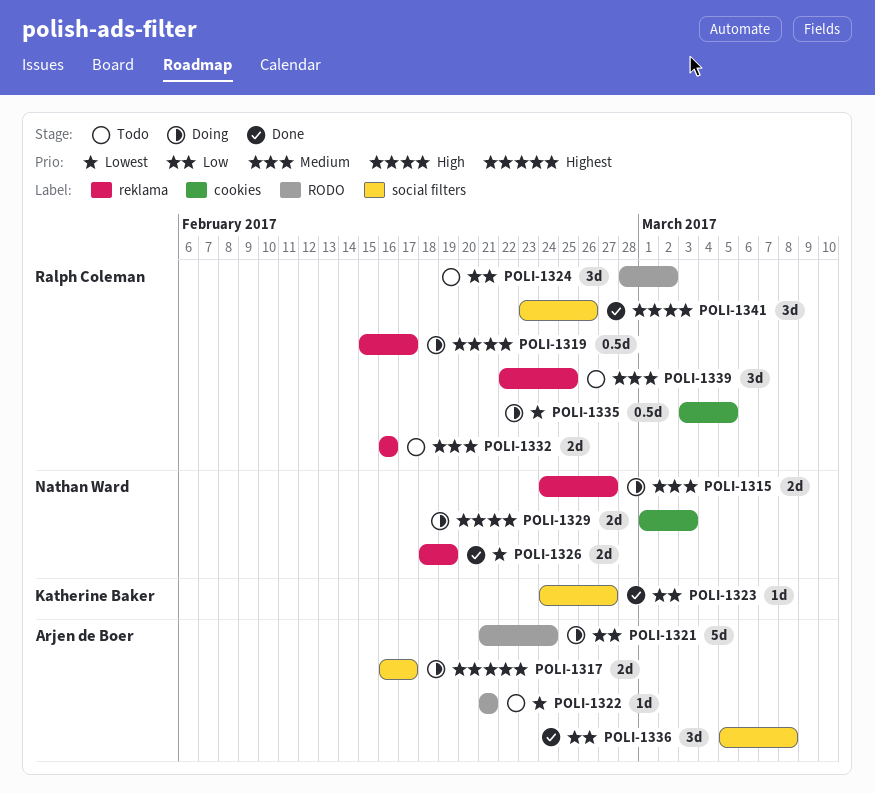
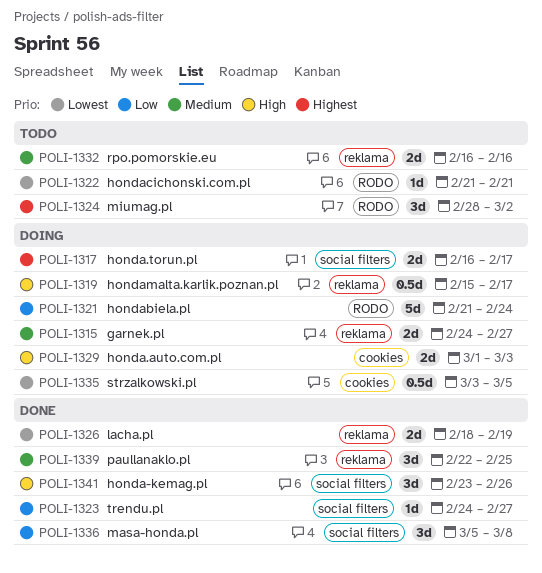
POLI-1324, priority: Low -> Highest
POLI-1339, status: Todo -> Done

